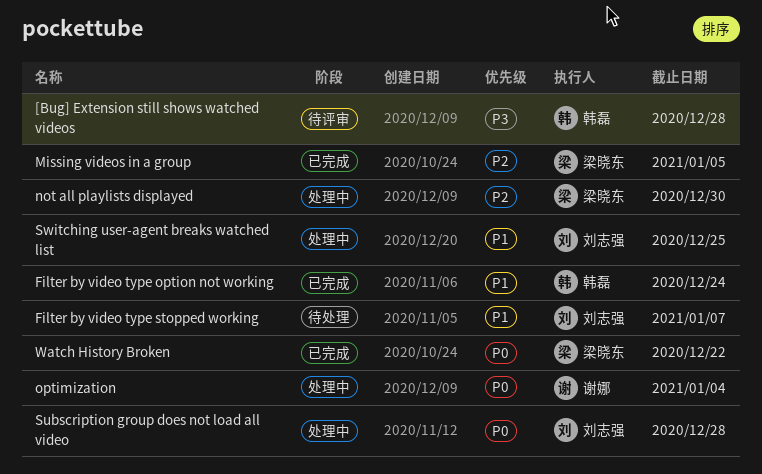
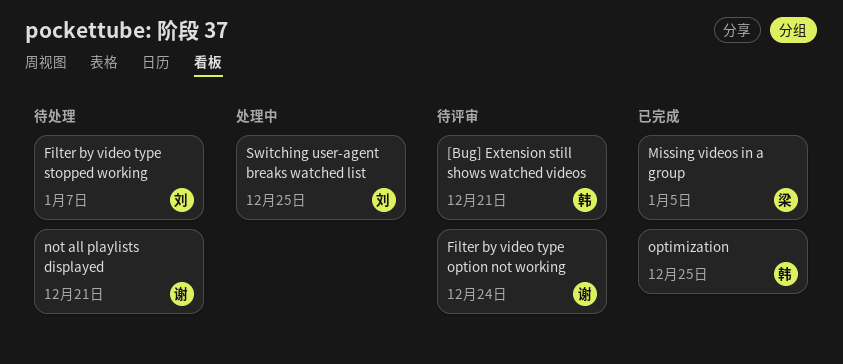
[Bug] Extension still shows watched videos, due: Dec 28 -> Dec 21
Filter by video type option not working, status: 已完成 -> 待评审
Filter by video type option not working, owner: 韩磊 -> 谢娜
not all playlists displayed, status: 处理中 -> 待处理
not all playlists displayed, owner: 梁晓东 -> 谢娜
not all playlists displayed, due: Dec 30 -> Dec 21
optimization, status: 处理中 -> 已完成
optimization, owner: 谢娜 -> 韩磊
optimization, due: Jan 4 -> Dec 25
Subscription group does not load all video: present -> none
Watch History Broken: present -> none

